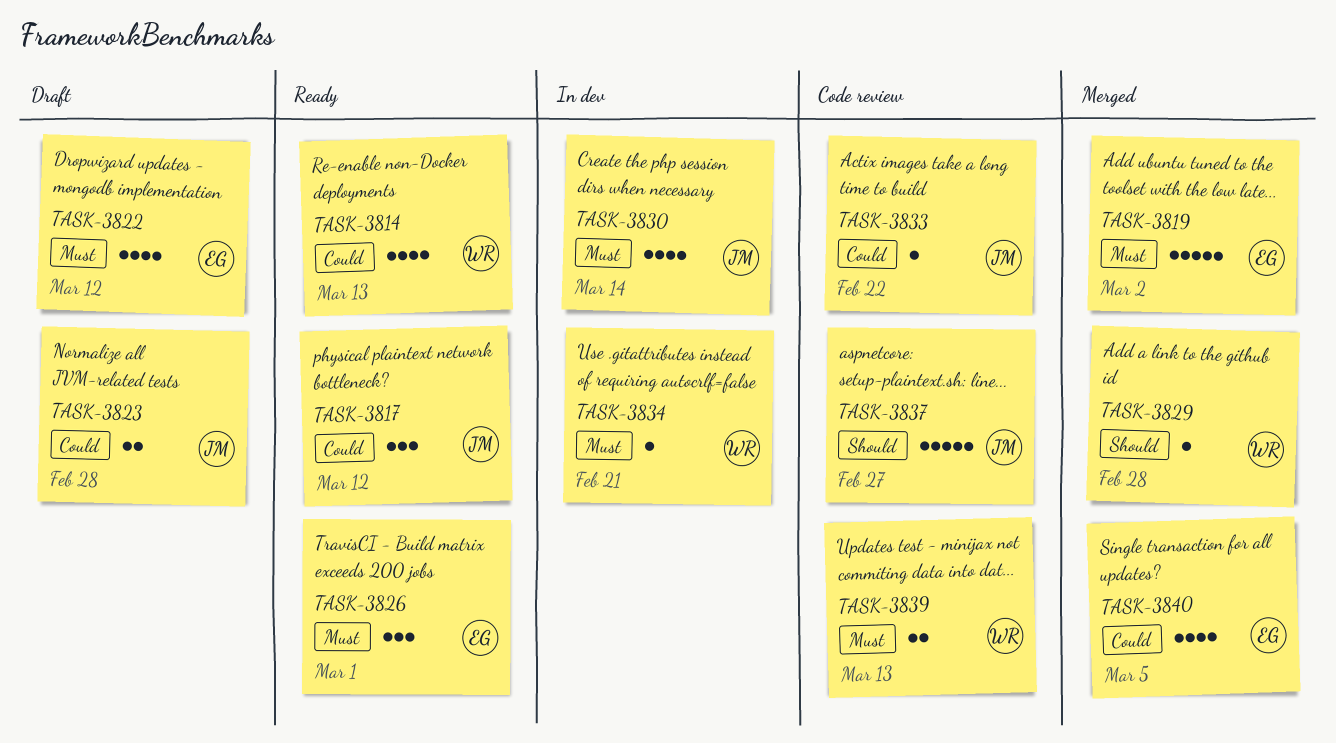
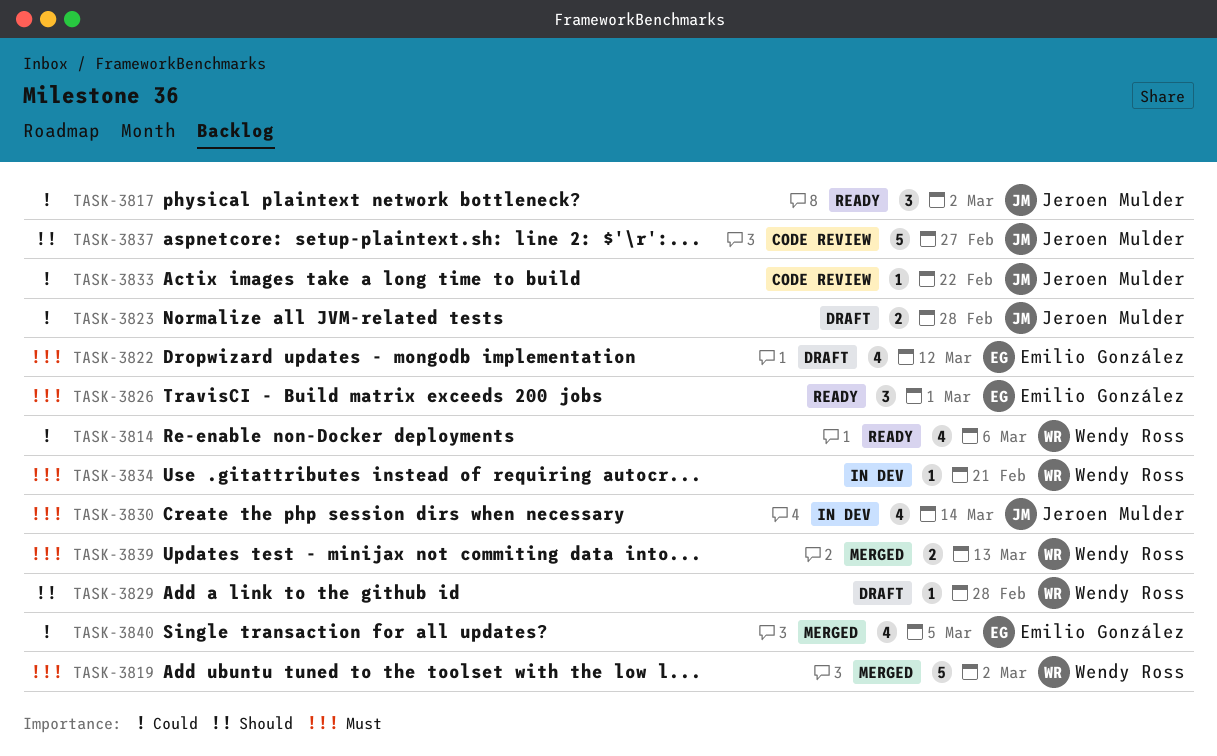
TASK-3814, due: Mar 13 -> Mar 6
TASK-3817, due: Mar 12 -> Mar 2
TASK-3819, owner: Emilio González -> Wendy Ross
TASK-3829, status: Merged -> Draft
TASK-3839, status: Code review -> Merged

